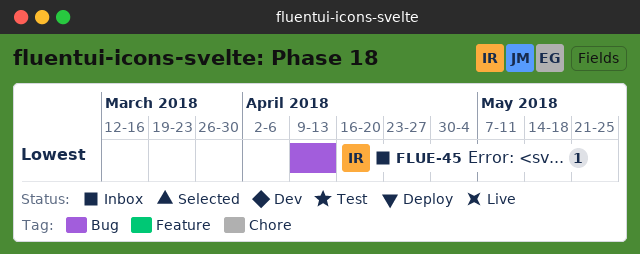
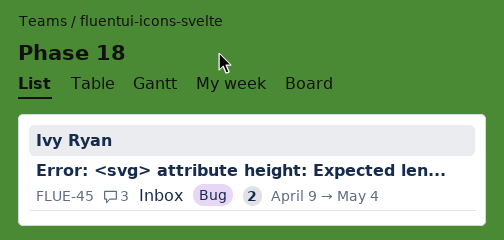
FLUE-45, estimate: 1 -> 2
FLUE-45, due: Apr 13 -> May 4

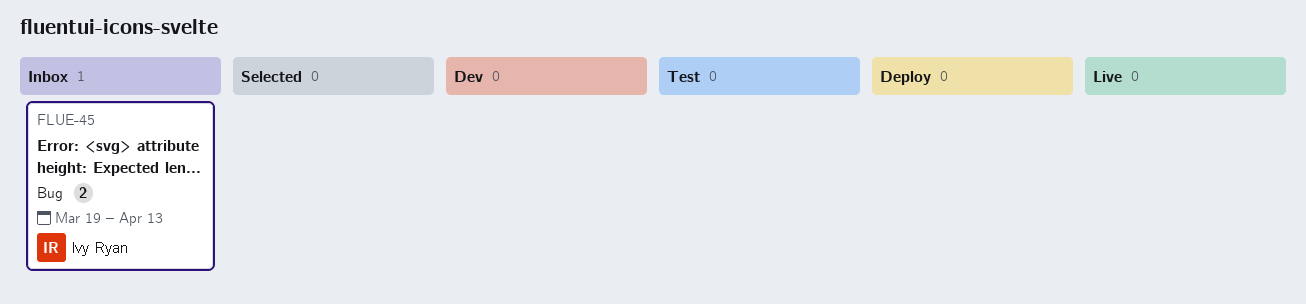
FLUE-45, start: Apr 9 -> Mar 19
FLUE-45, due: May 4 -> Apr 13

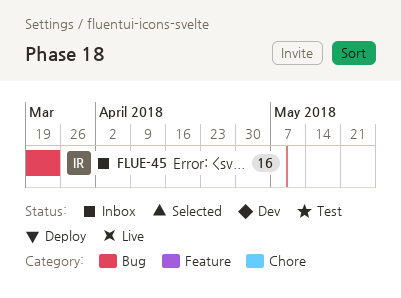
FLUE-45, estimate: 2 -> 16
FLUE-45, due: Apr 13 -> Mar 23

